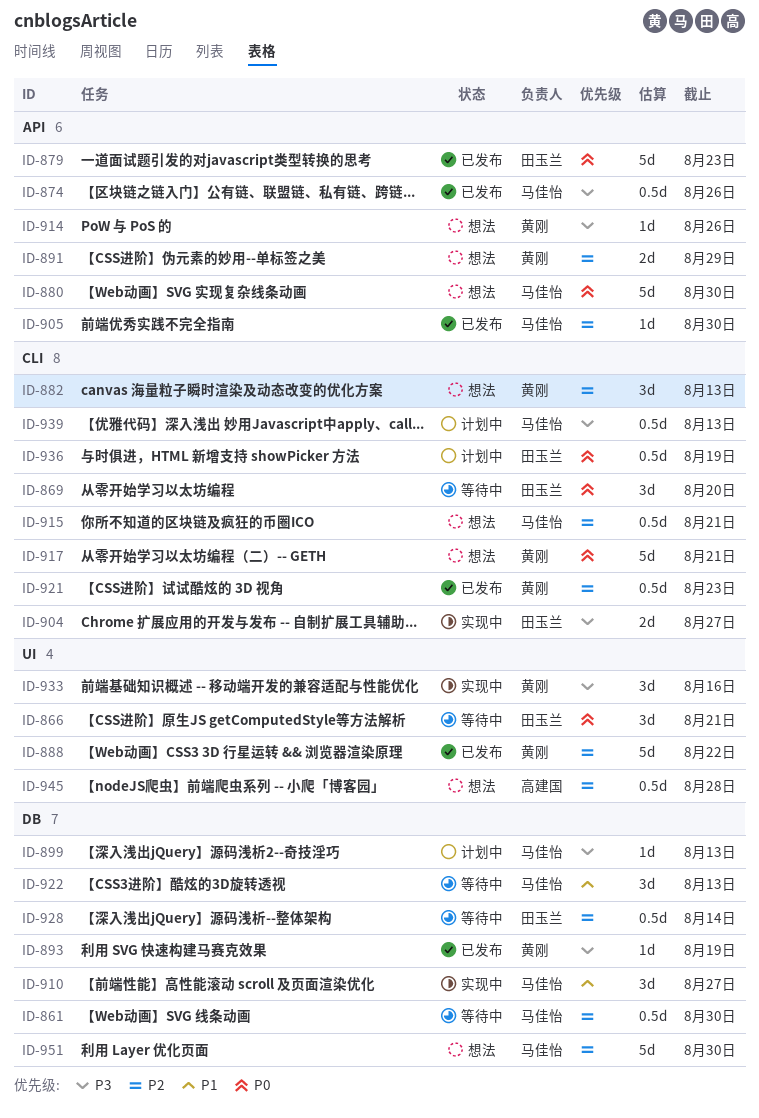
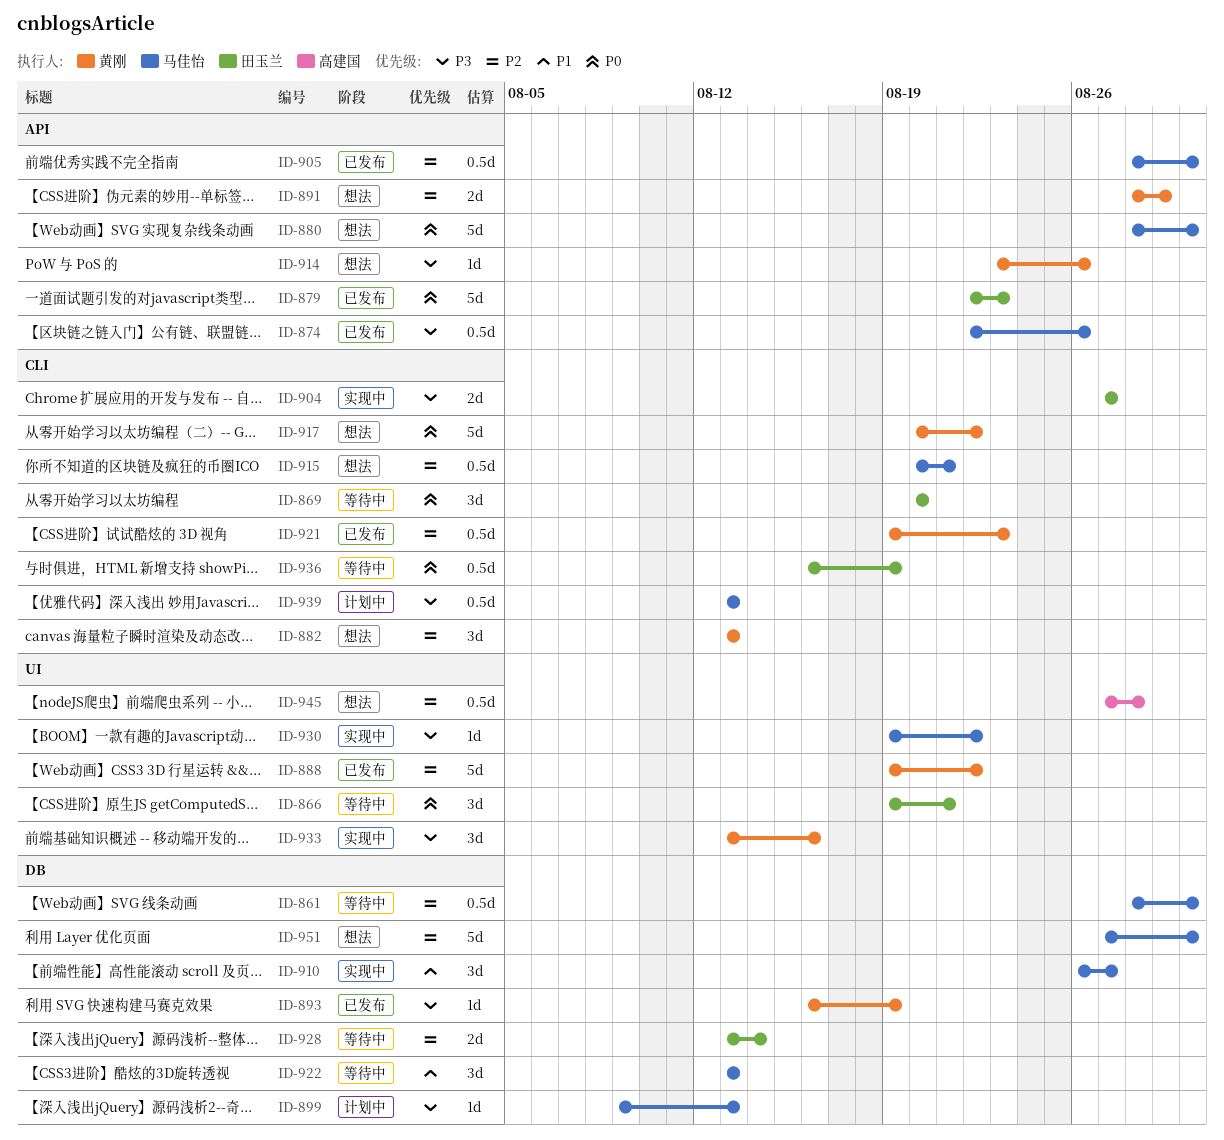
ID-905, estimate: 1d -> 0.5d
ID-917, due: Aug 21 -> Aug 22
ID-928, estimate: 0.5d -> 2d
ID-930: none -> present
ID-936, status: 计划中 -> 等待中

